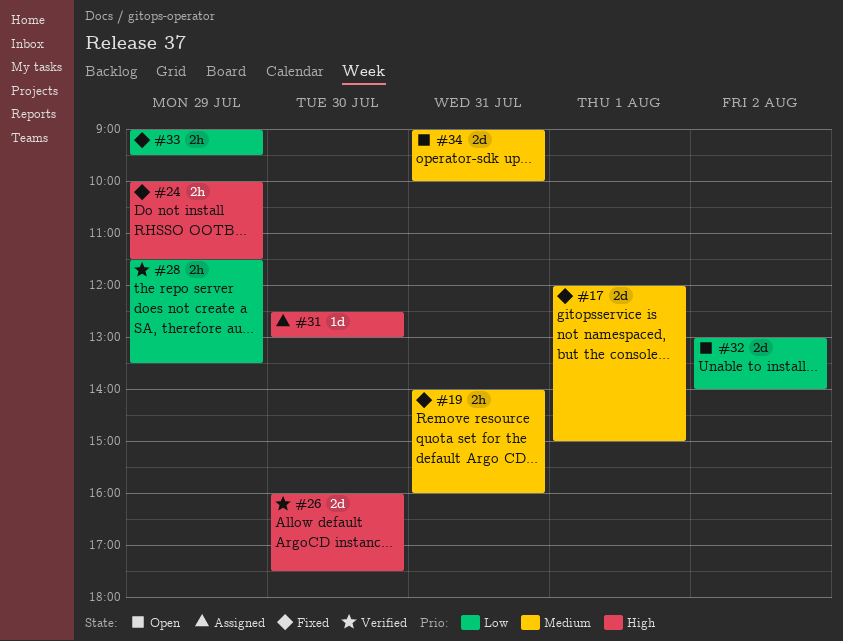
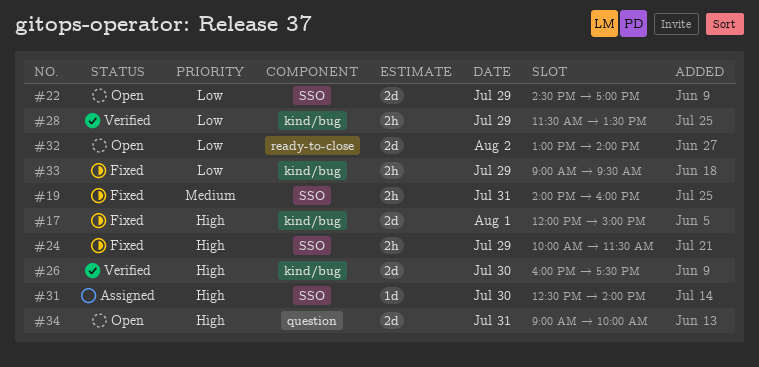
#17, priority: Medium -> High
#22: none -> present
#31, ends: 13:00 -> 14:00
#34, priority: Medium -> High

